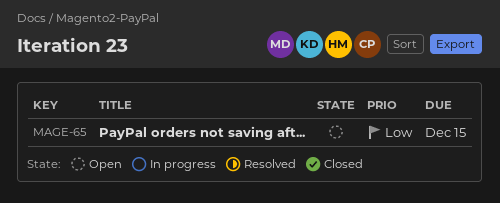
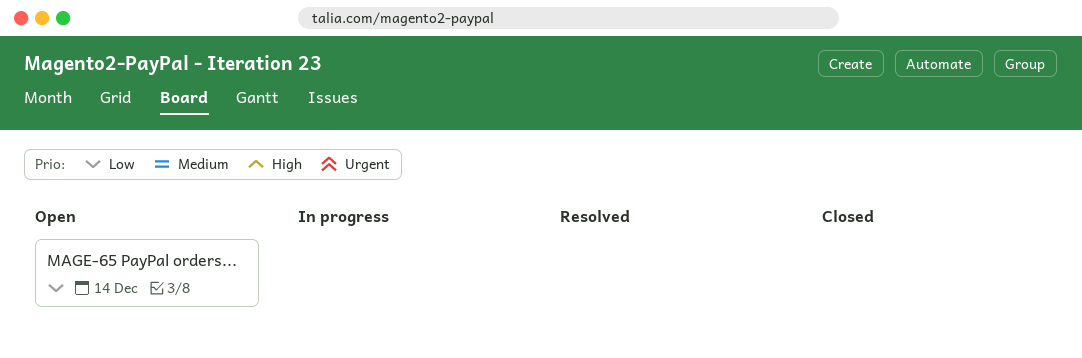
MAGE-65, due: Dec 15 -> Dec 14

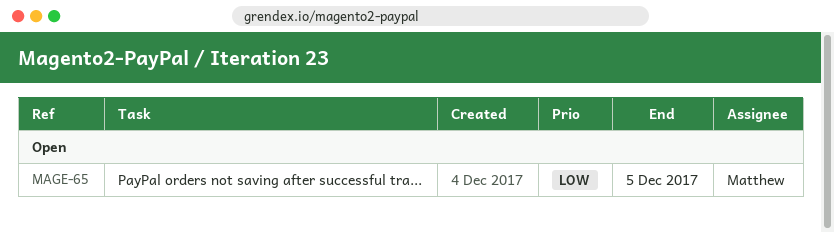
MAGE-65, due: Dec 14 -> Dec 5

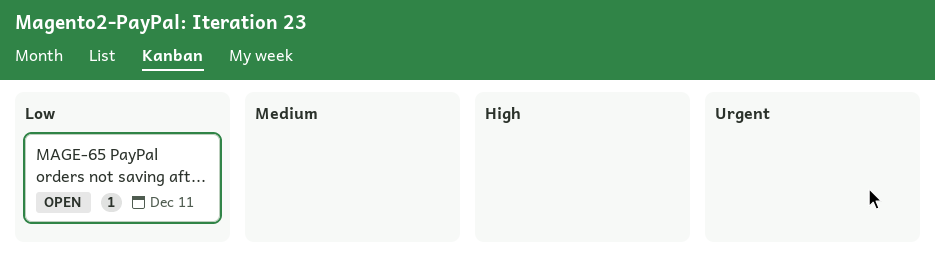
MAGE-65, due: Dec 5 -> Dec 11

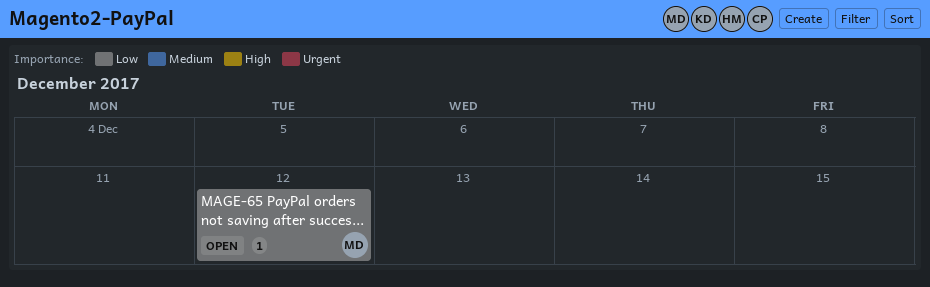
MAGE-65, due: Dec 11 -> Dec 12

